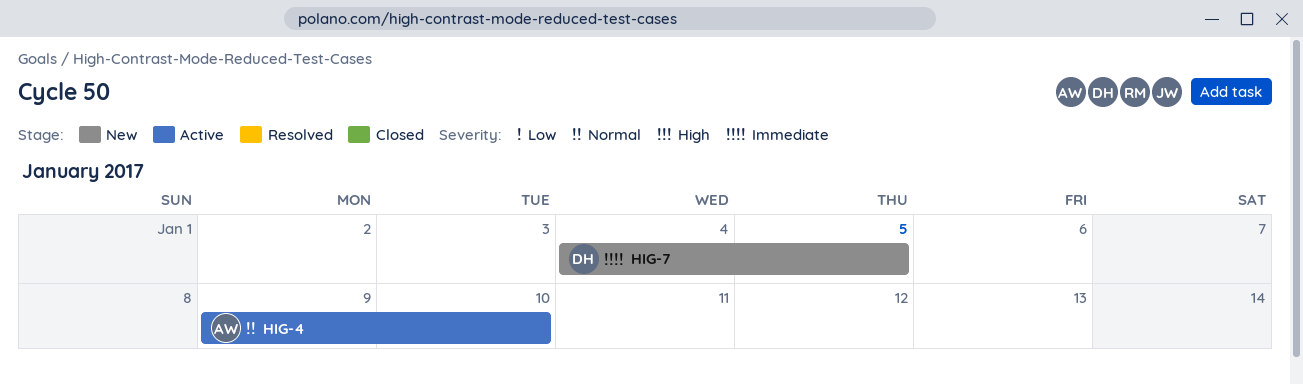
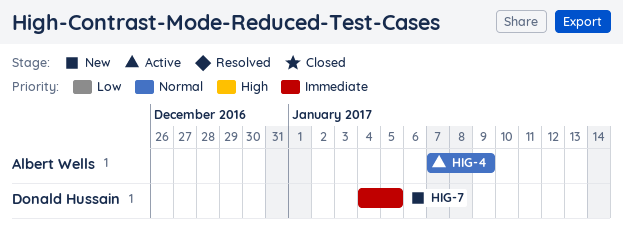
HIG-4, start: Jan 9 -> Jan 7
HIG-4, due: Jan 10 -> Jan 9

